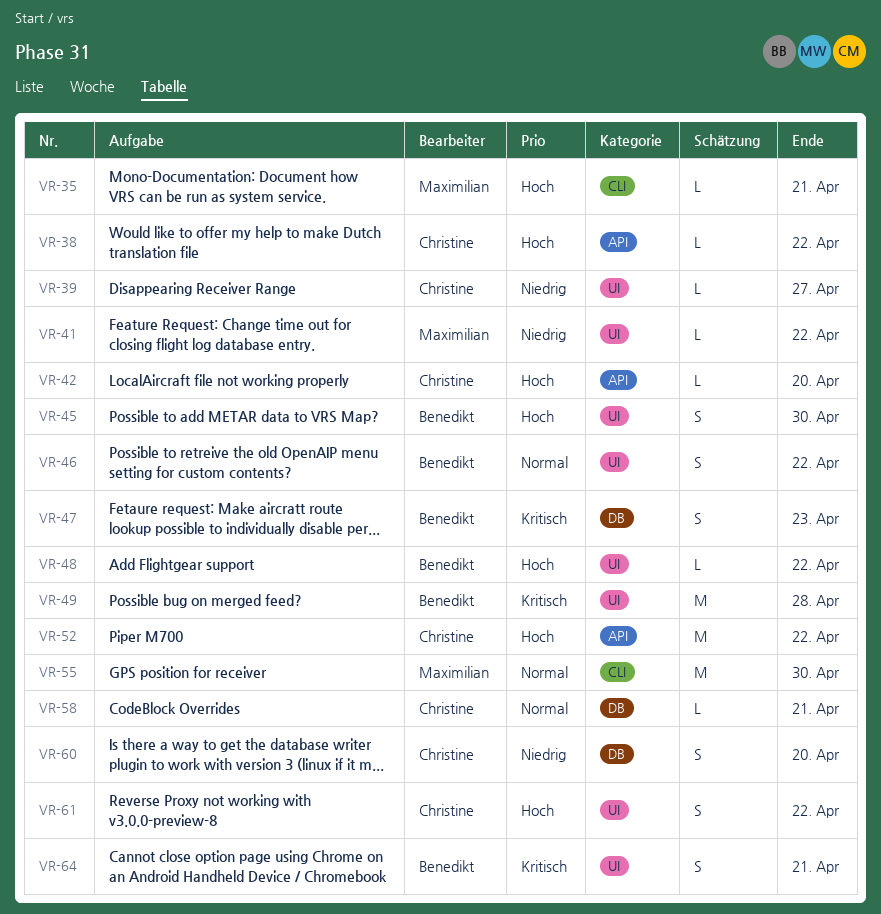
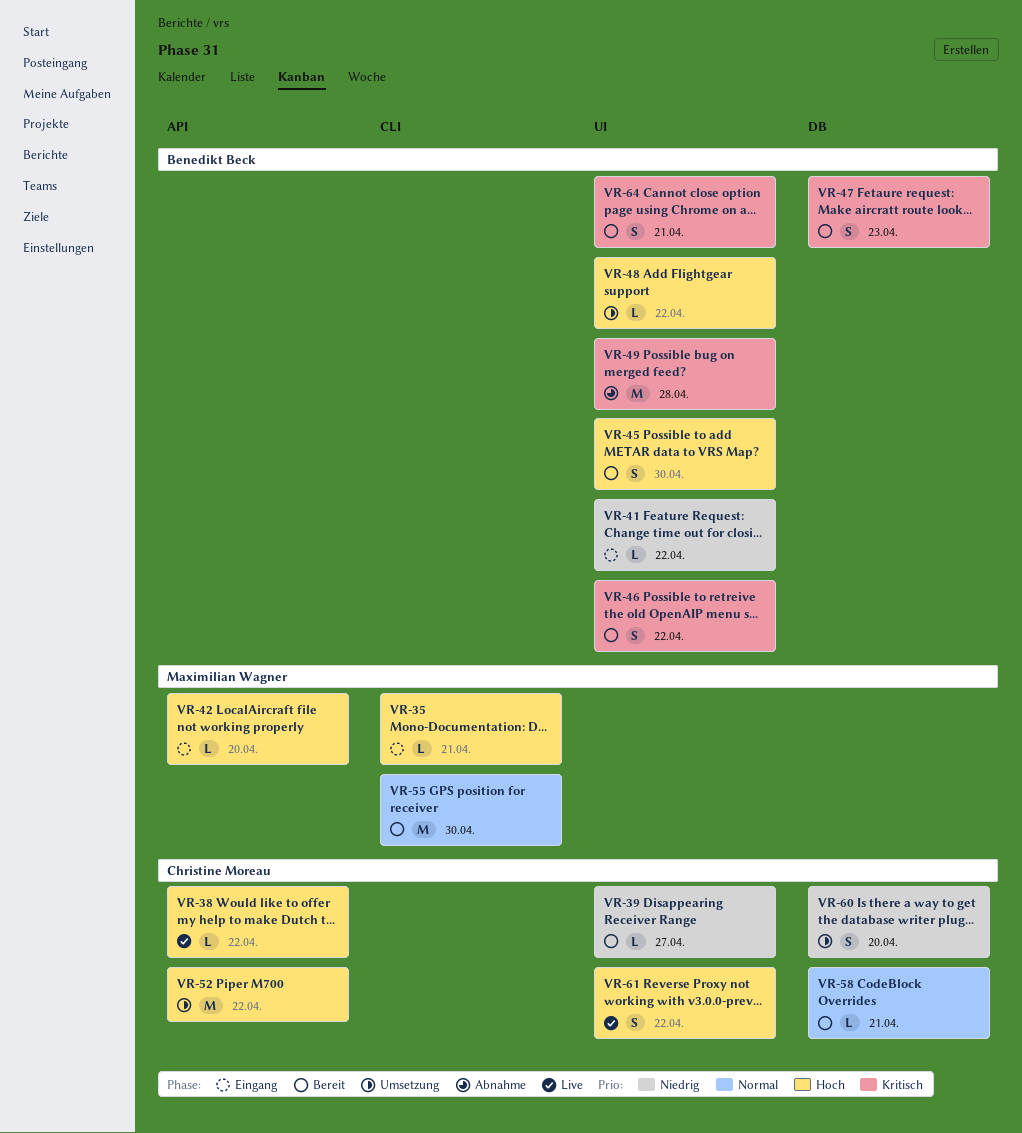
VR-41, owner: Maximilian Wagner -> Benedikt Beck
VR-42, owner: Christine Moreau -> Maximilian Wagner
VR-46, priority: Normal -> Kritisch

